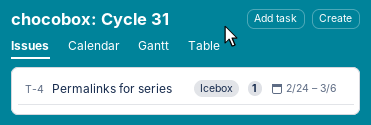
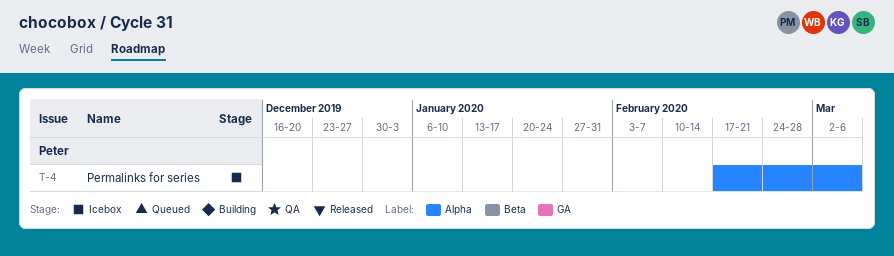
T-4, start: Feb 24 -> Feb 17

